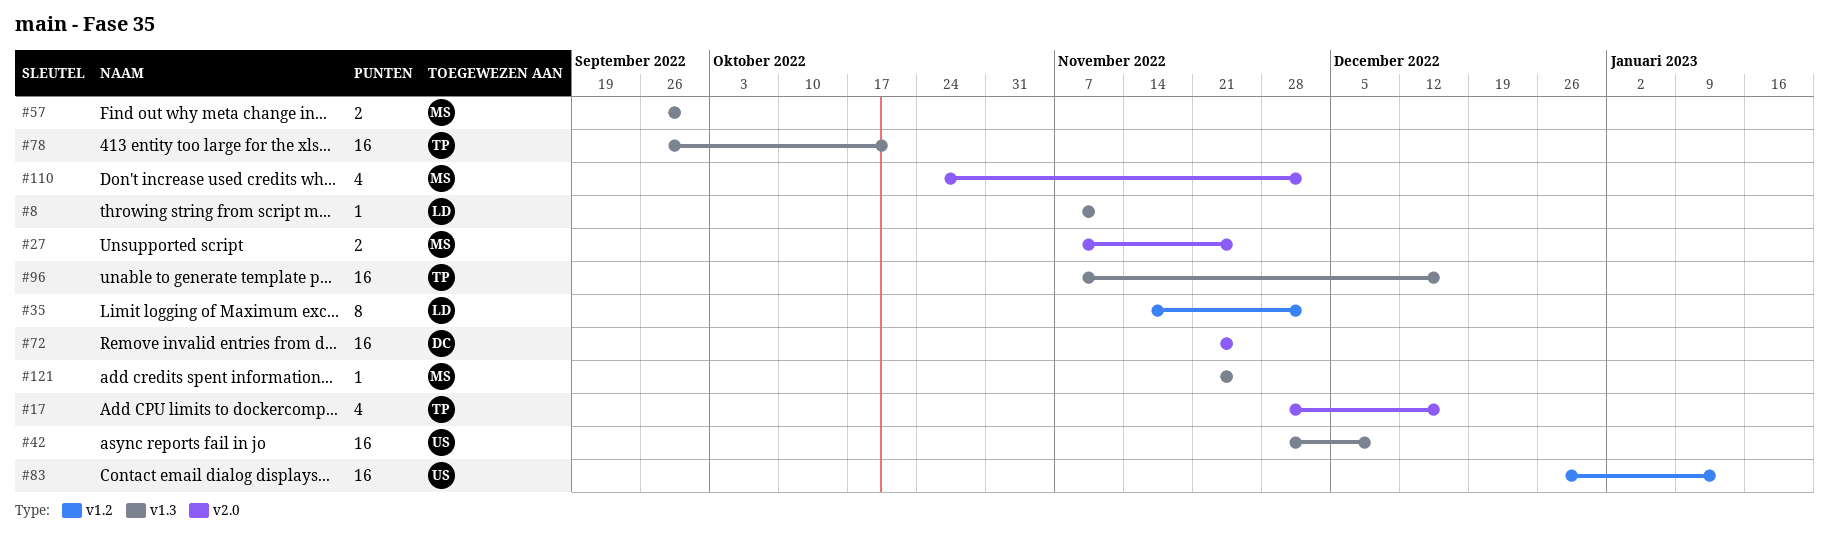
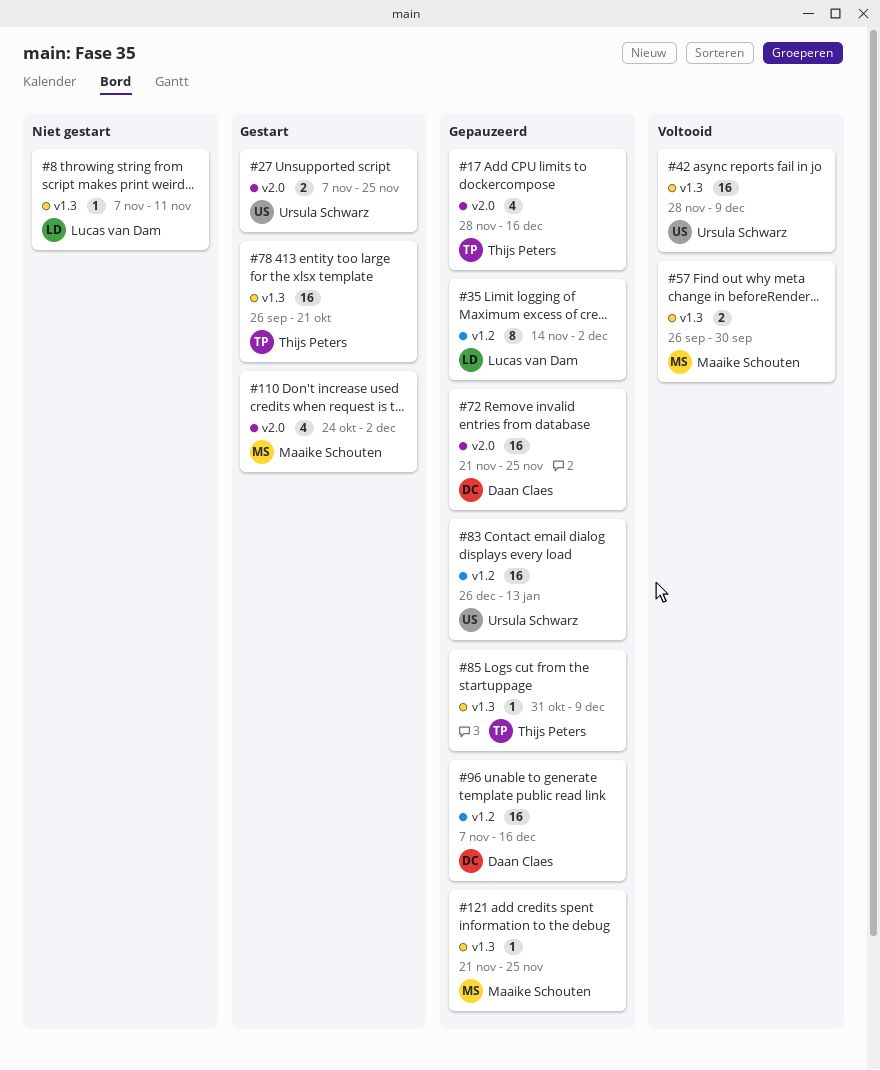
#27, owner: Maaike Schouten -> Ursula Schwarz
#85: none -> present
#96, owner: Thijs Peters -> Daan Claes
#96, label: v1.3 -> v1.2

